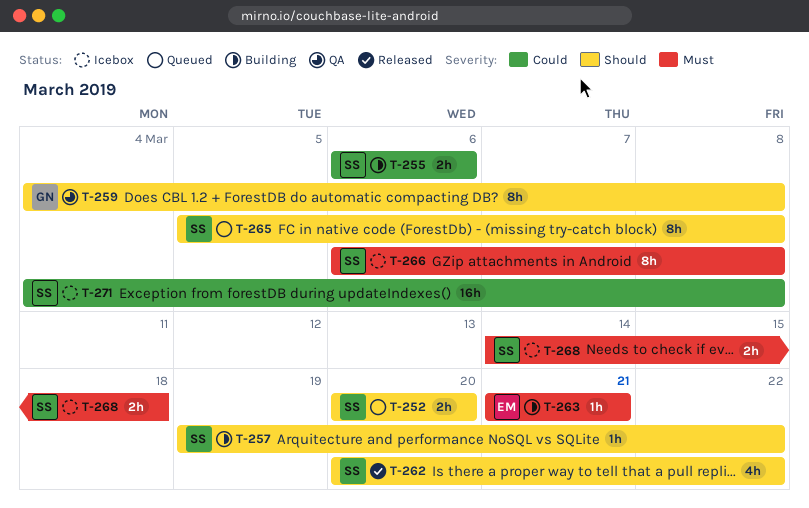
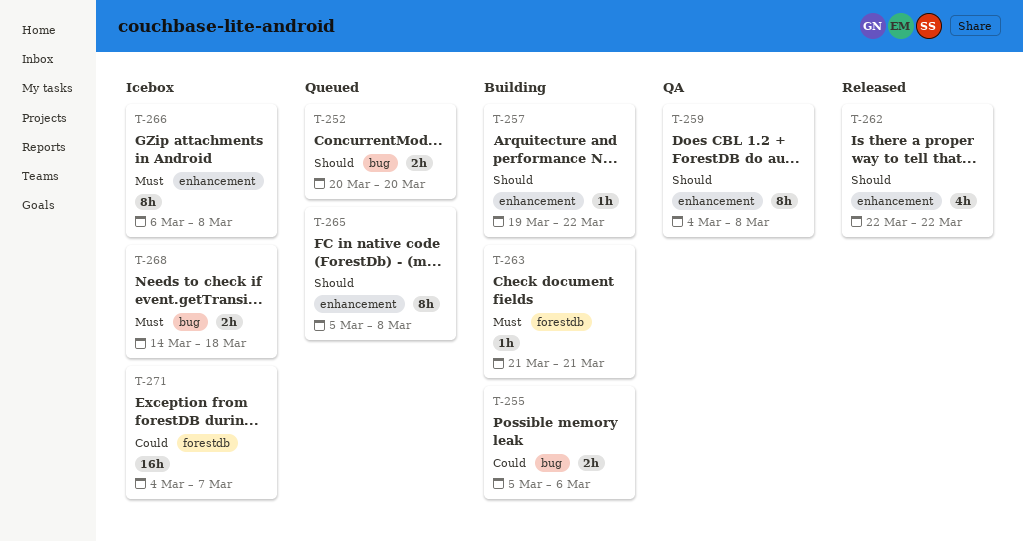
T-255, start: Mar 6 -> Mar 5
T-262, start: Mar 20 -> Mar 22
T-271, due: Mar 8 -> Mar 7

